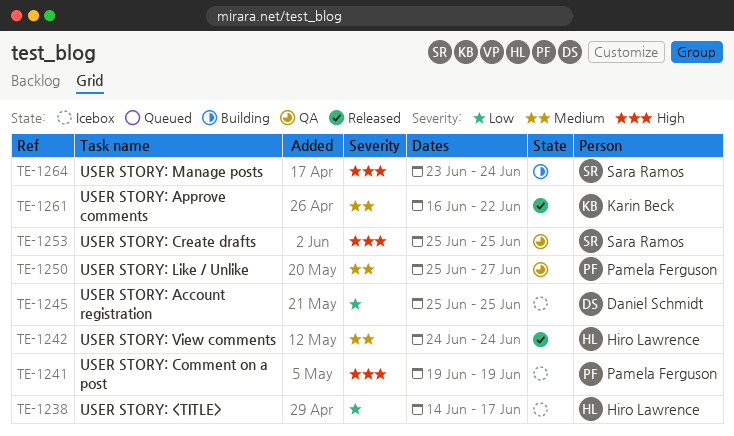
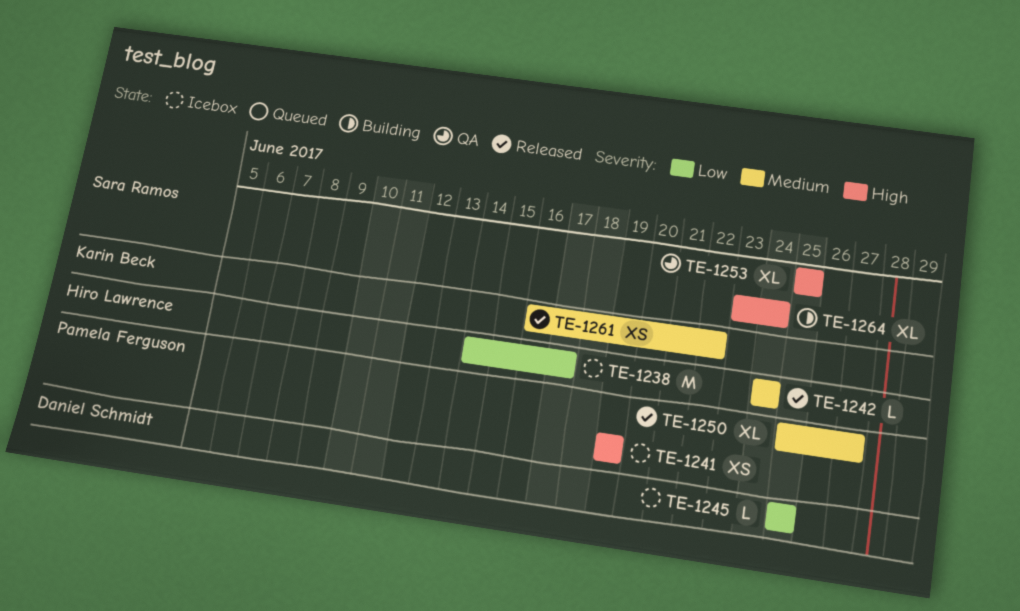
TE-1250, status: QA -> Released

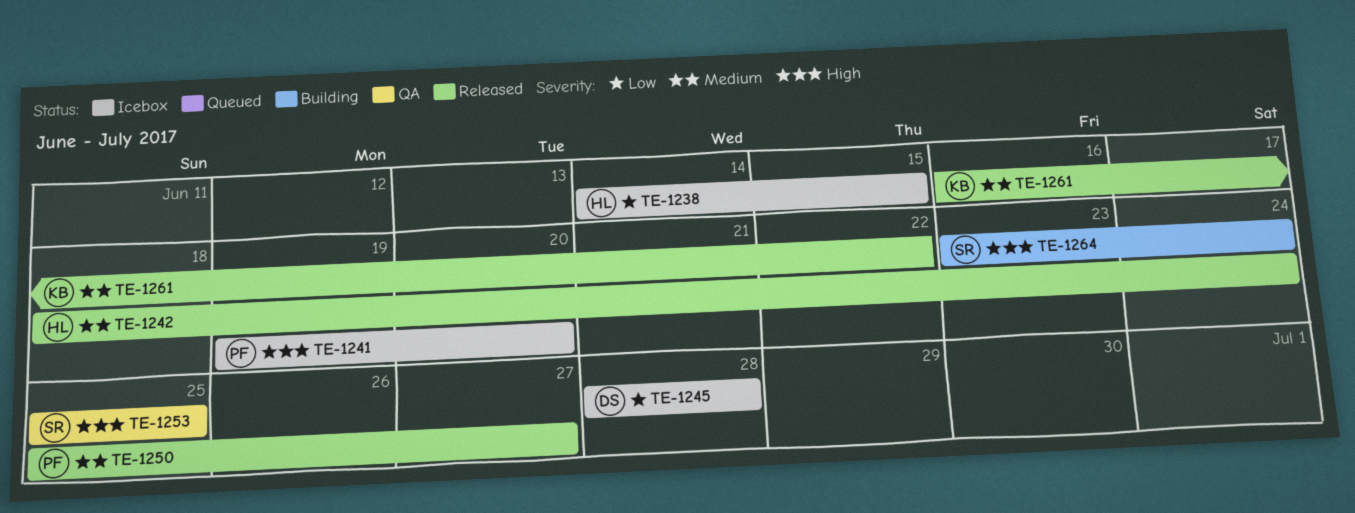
TE-1238, due: Jun 17 -> Jun 15
TE-1241, due: Jun 19 -> Jun 20
TE-1242, start: Jun 24 -> Jun 18
TE-1245, start: Jun 25 -> Jun 28
TE-1245, due: Jun 25 -> Jun 28

